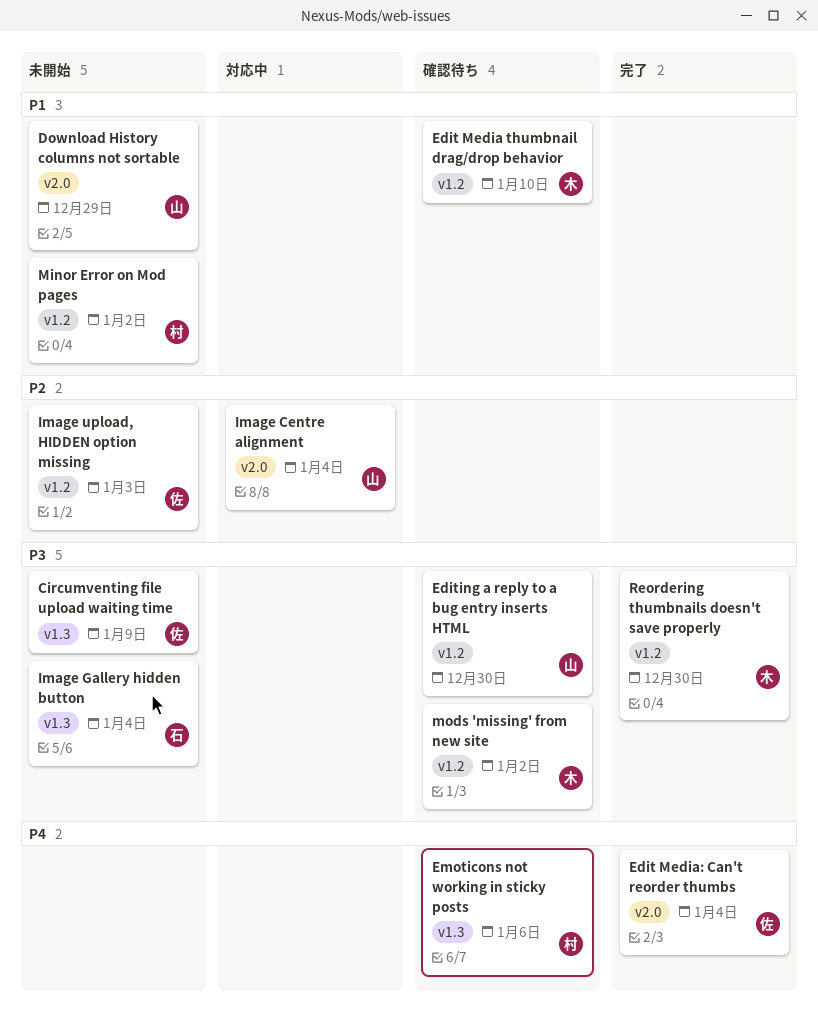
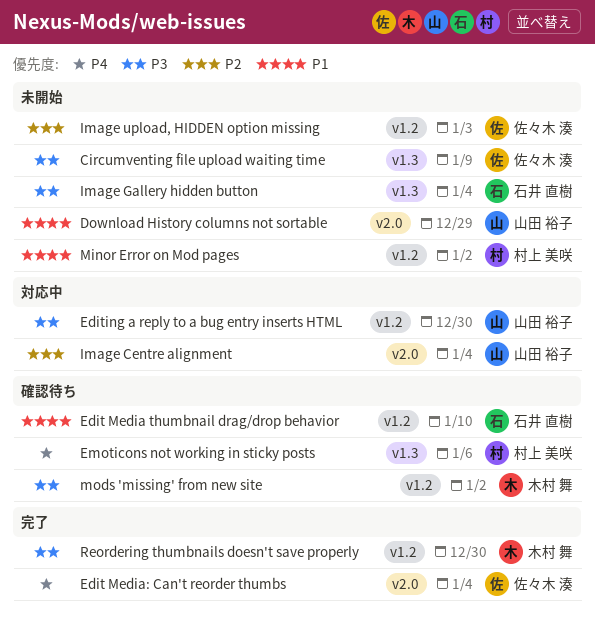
Edit Media thumbnail drag/drop behavior, owner: 木村 舞 -> 石井 直樹
Editing a reply to a bug entry inserts HTML, status: 確認待ち -> 対応中

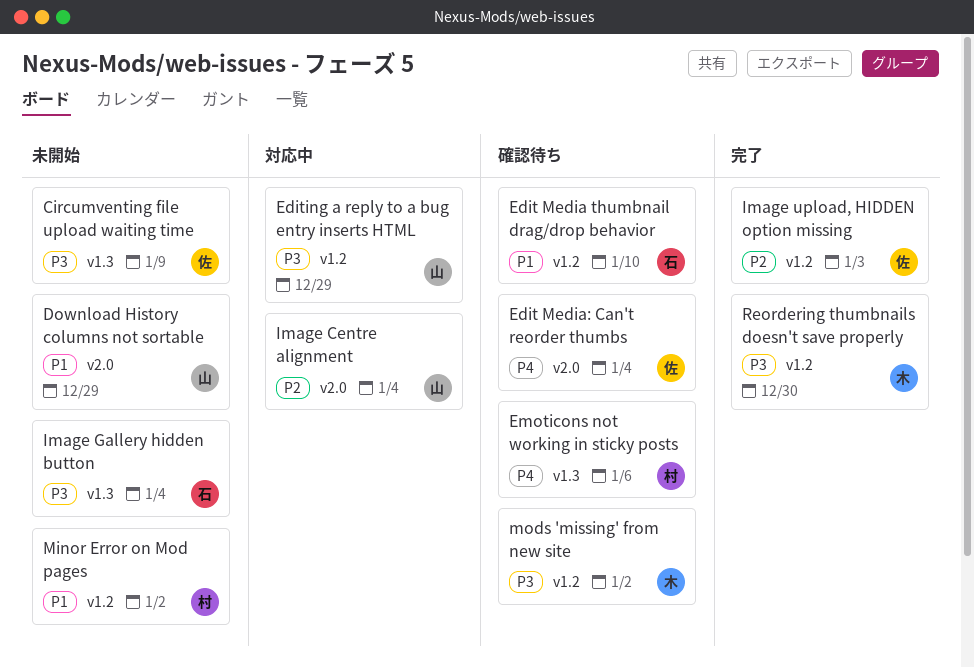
Edit Media: Can't reorder thumbs, status: 完了 -> 確認待ち
Editing a reply to a bug entry inserts HTML, due: Dec 30 -> Dec 29
Image upload, HIDDEN option missing, status: 未開始 -> 完了

